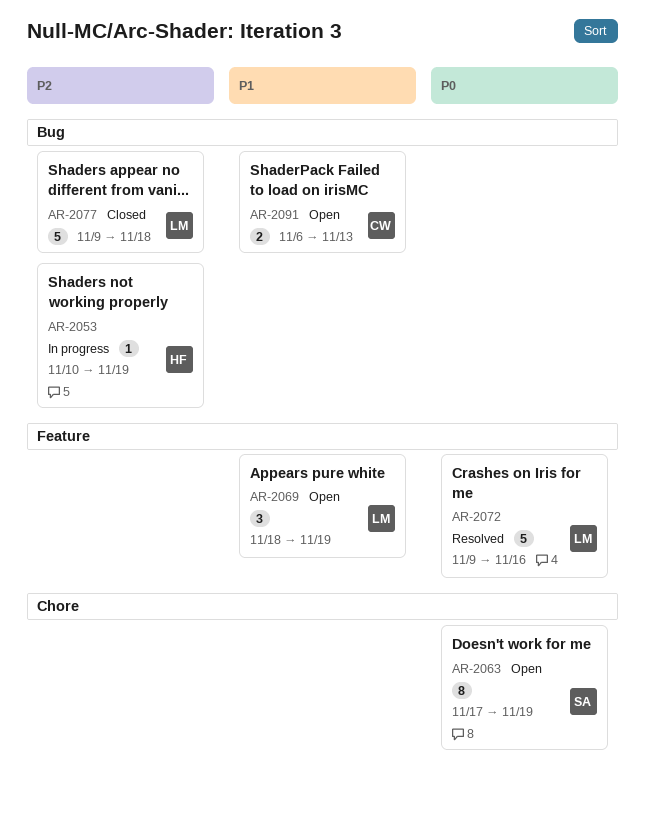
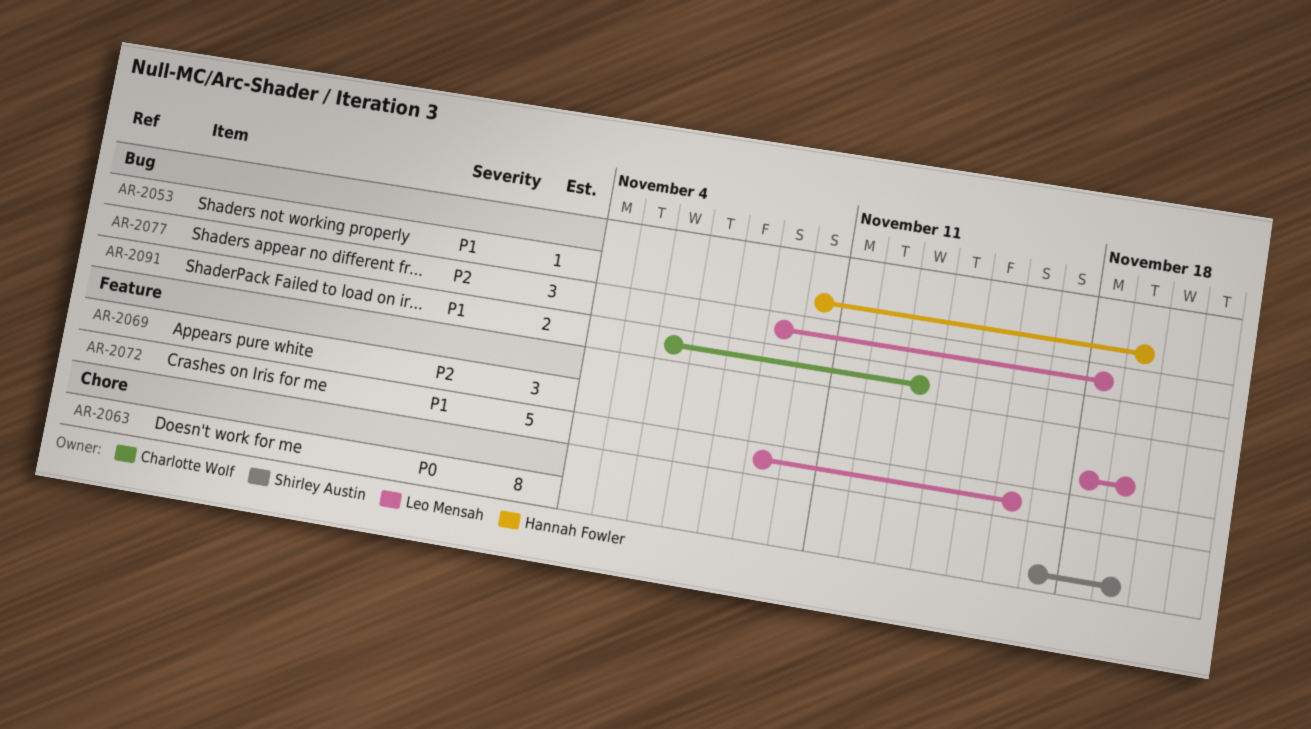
AR-2053, priority: P2 -> P1
AR-2069, priority: P1 -> P2
AR-2072, priority: P0 -> P1
AR-2077, estimate: 5 -> 3

